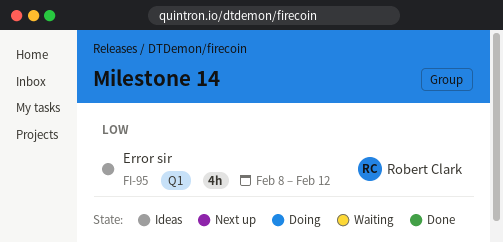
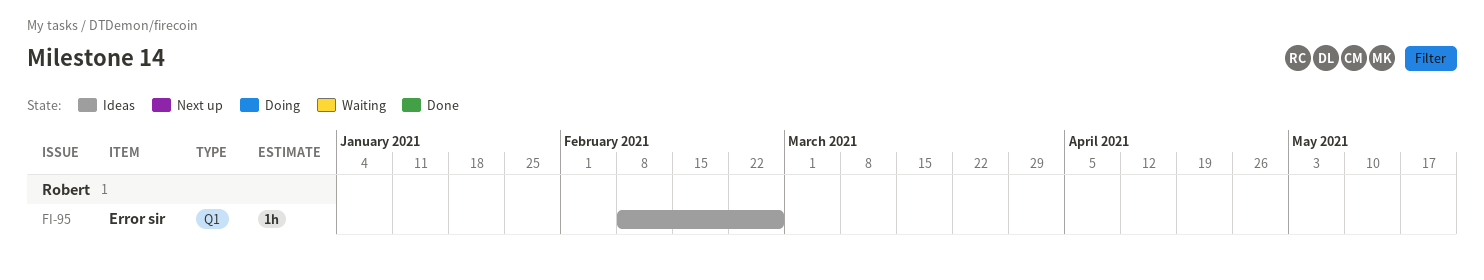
FI-95, estimate: 4h -> 1h
FI-95, due: Feb 12 -> Feb 26

